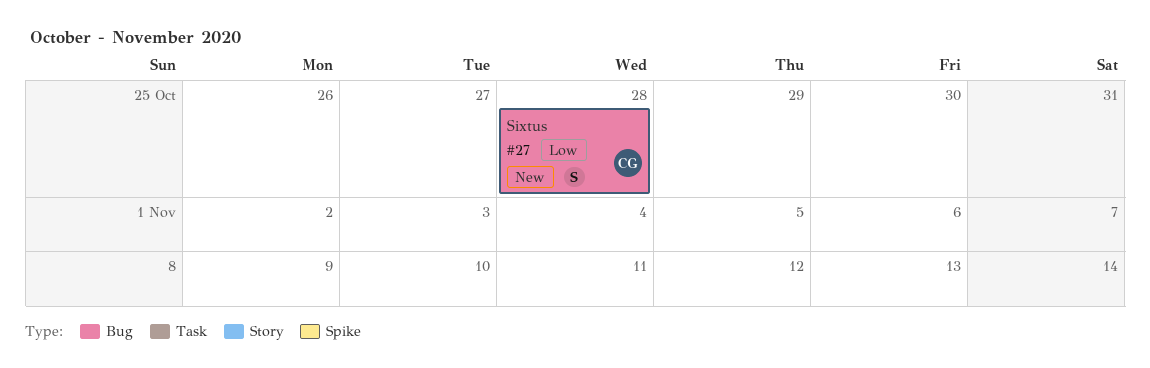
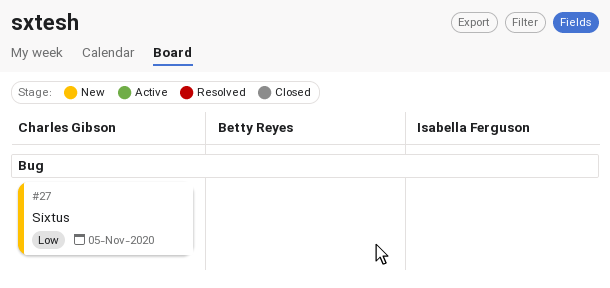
#27, due: Oct 28 -> Nov 5

